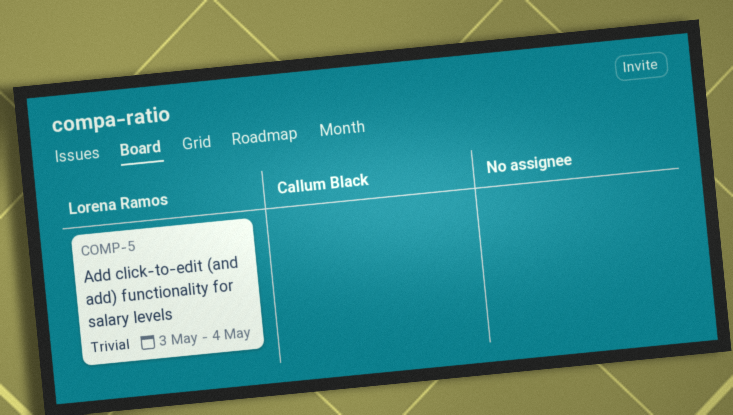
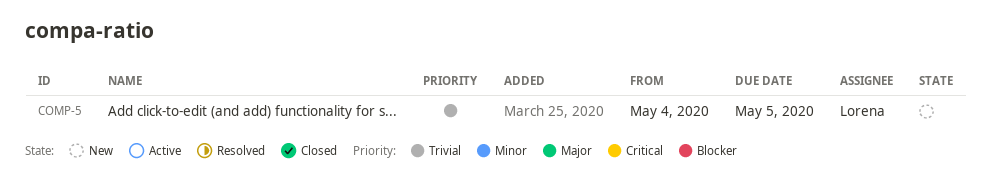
COMP-5, start: May 3 -> May 4
COMP-5, due: May 4 -> May 5

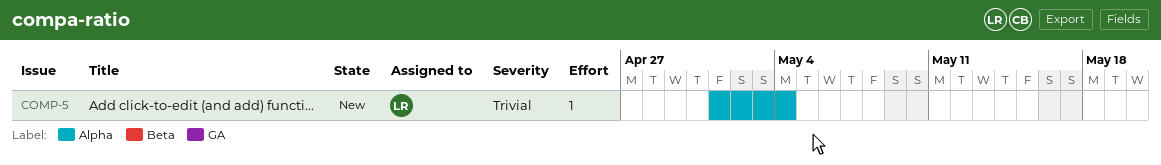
COMP-5, start: May 4 -> May 1
COMP-5, due: May 5 -> May 4

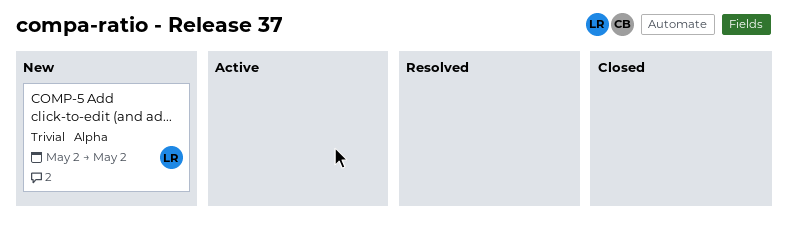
COMP-5, start: May 1 -> May 2
COMP-5, due: May 4 -> May 2

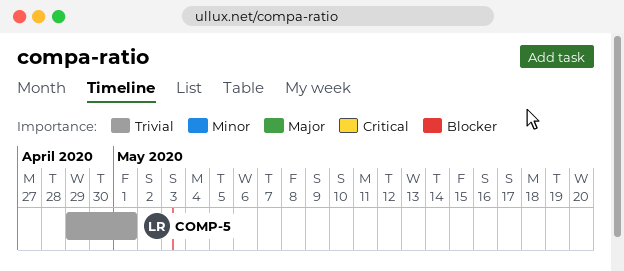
COMP-5, start: May 2 -> Apr 29
COMP-5, due: May 2 -> May 1

